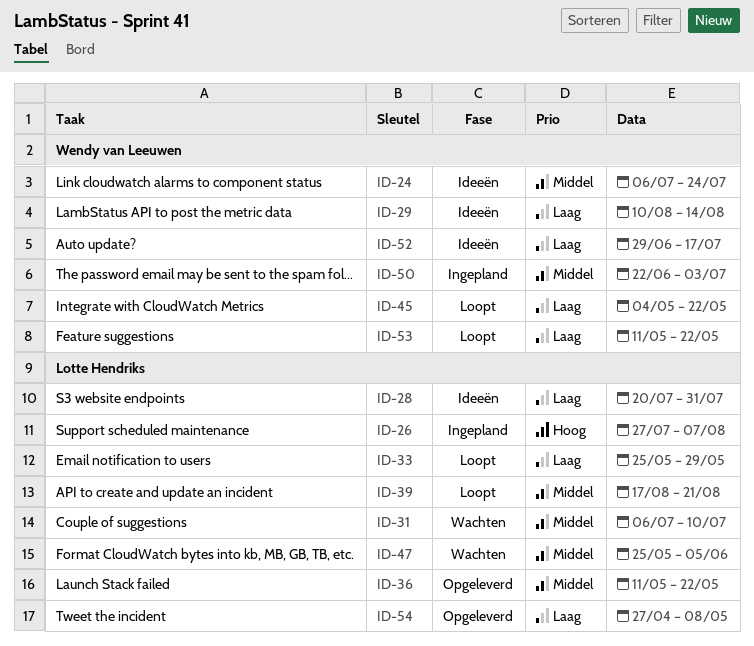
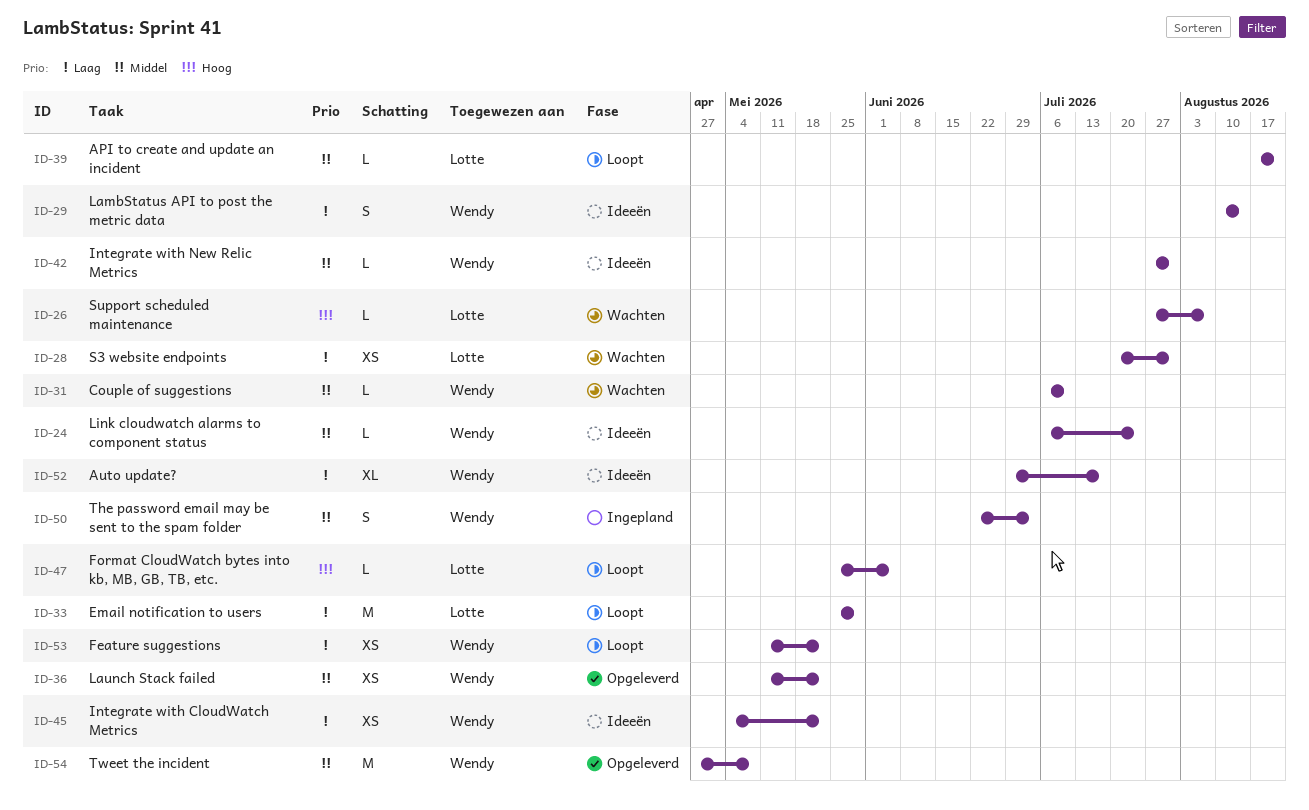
ID-26, status: Ingepland -> Wachten
ID-28, status: Ideeën -> Wachten
ID-31, owner: Lotte Hendriks -> Wendy van Leeuwen
ID-36, owner: Lotte Hendriks -> Wendy van Leeuwen
ID-42: none -> present
ID-45, status: Loopt -> Ideeën
ID-47, status: Wachten -> Loopt
ID-47, priority: Middel -> Hoog
ID-54, owner: Lotte Hendriks -> Wendy van Leeuwen
ID-54, priority: Laag -> Middel

